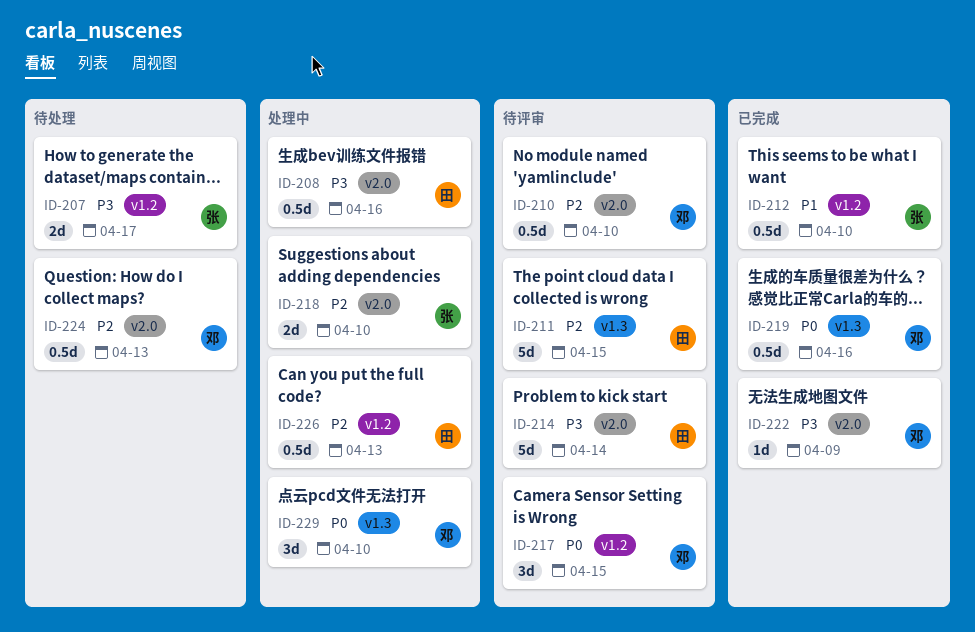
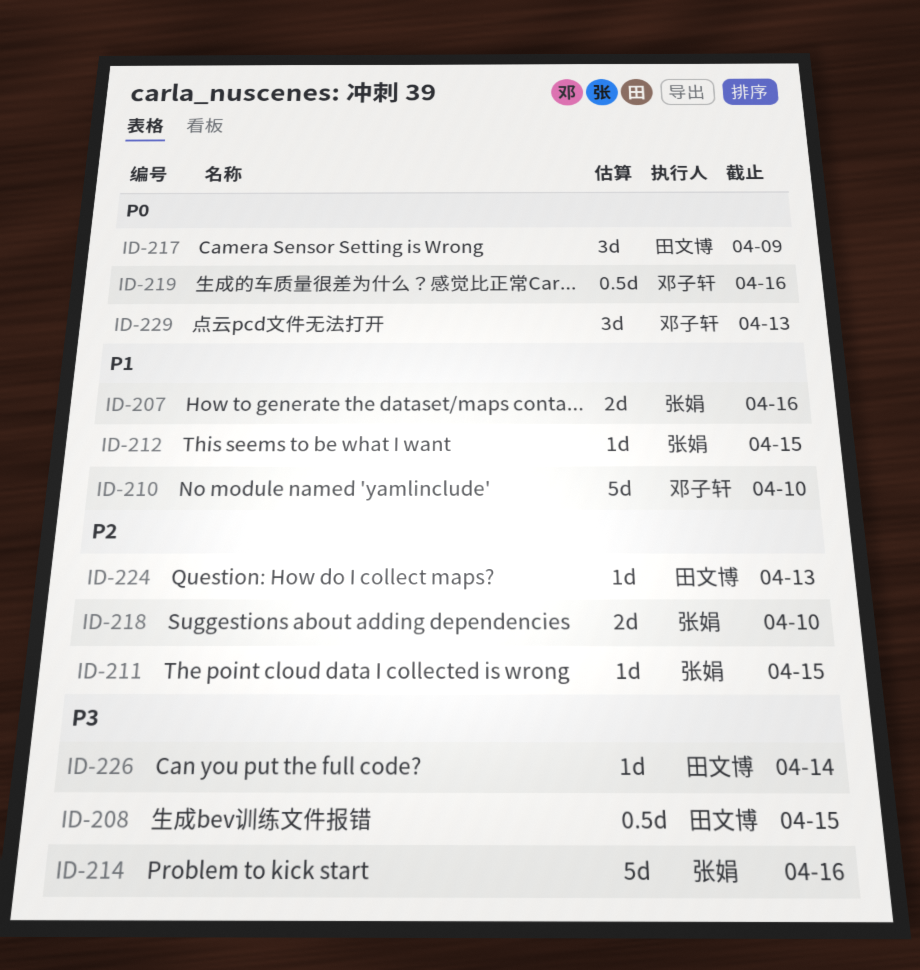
ID-207, priority: P3 -> P1
ID-207, due: Apr 17 -> Apr 16
ID-208, due: Apr 16 -> Apr 15
ID-210, priority: P2 -> P1
ID-210, estimate: 0.5d -> 5d
ID-211, owner: 田文博 -> 张娟
ID-211, estimate: 5d -> 1d
ID-212, estimate: 0.5d -> 1d
ID-212, due: Apr 10 -> Apr 15
ID-214, owner: 田文博 -> 张娟
ID-214, due: Apr 14 -> Apr 16
ID-217, owner: 邓子轩 -> 田文博
ID-217, due: Apr 15 -> Apr 9
ID-222: present -> none
ID-224, owner: 邓子轩 -> 田文博
ID-224, estimate: 0.5d -> 1d
ID-226, priority: P2 -> P3
ID-226, estimate: 0.5d -> 1d
ID-226, due: Apr 13 -> Apr 14
ID-229, due: Apr 10 -> Apr 13

